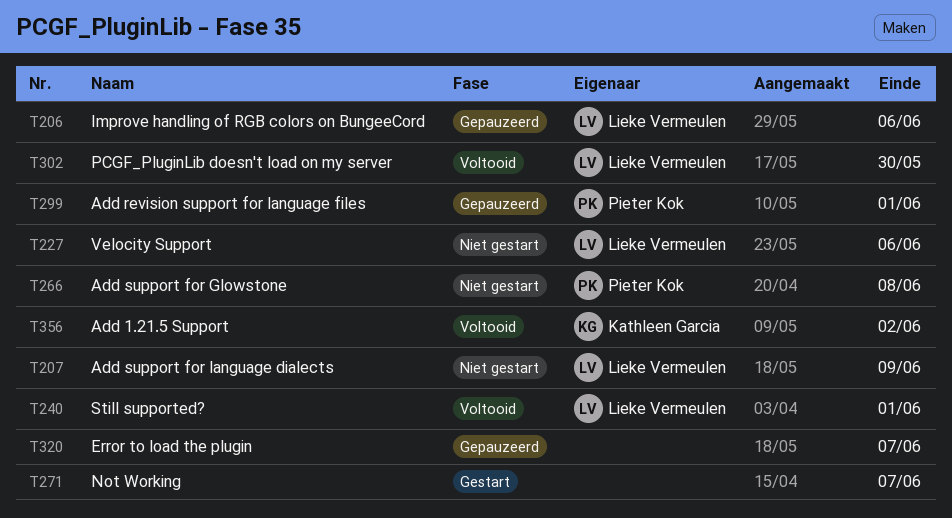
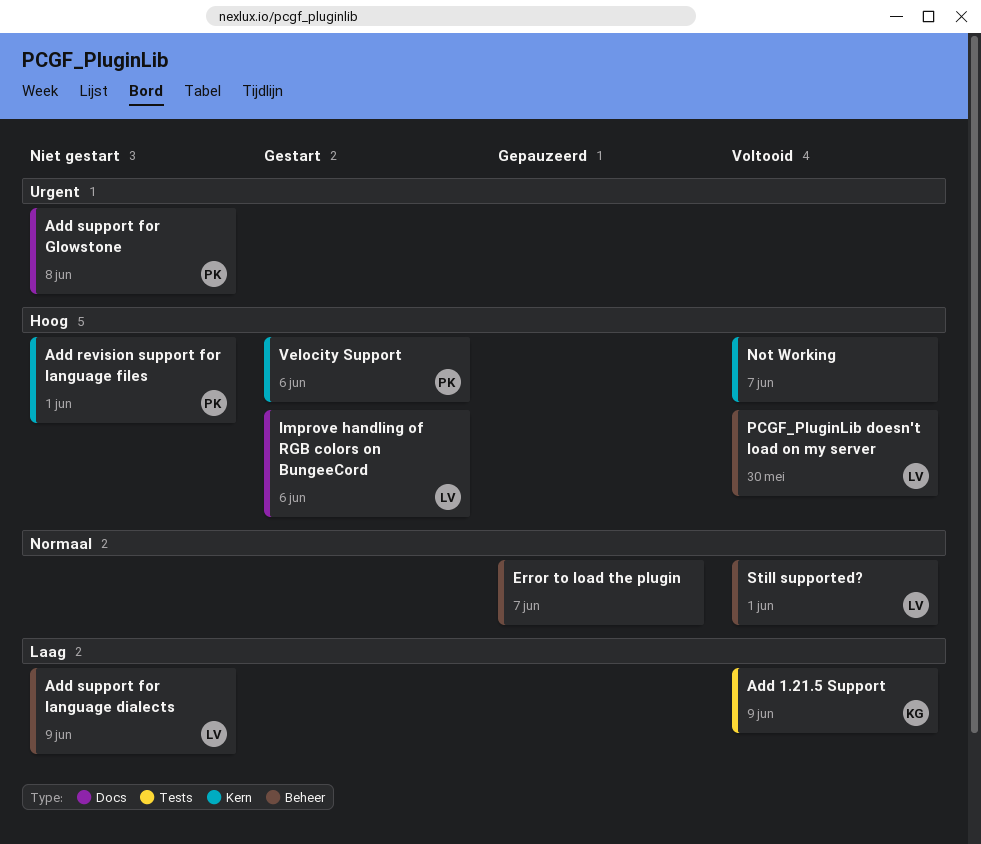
Add 1.21.5 Support, due: Jun 2 -> Jun 9
Add revision support for language files, status: Gepauzeerd -> Niet gestart
Improve handling of RGB colors on BungeeCord, status: Gepauzeerd -> Gestart
Not Working, status: Gestart -> Voltooid
Velocity Support, status: Niet gestart -> Gestart
Velocity Support, owner: Lieke Vermeulen -> Pieter Kok

